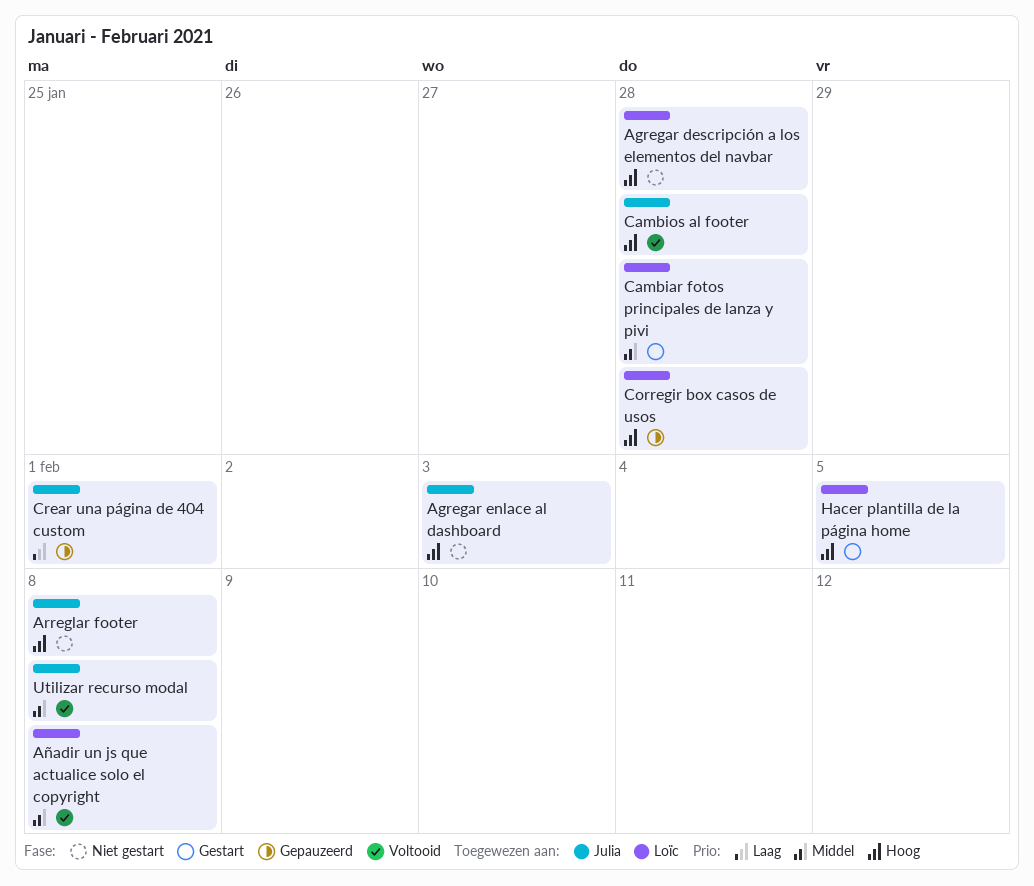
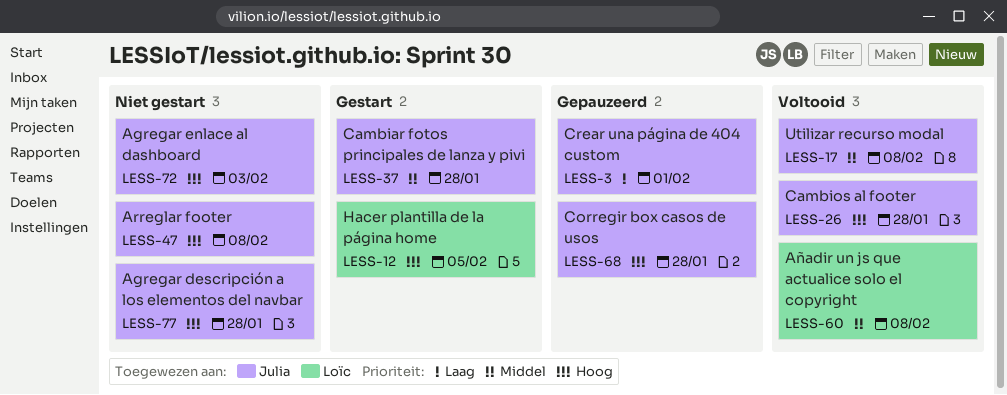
Agregar descripción a los elementos del navbar, owner: Loïc -> Julia
Cambiar fotos principales de lanza y pivi, owner: Loïc -> Julia
Corregir box casos de usos, owner: Loïc -> Julia

